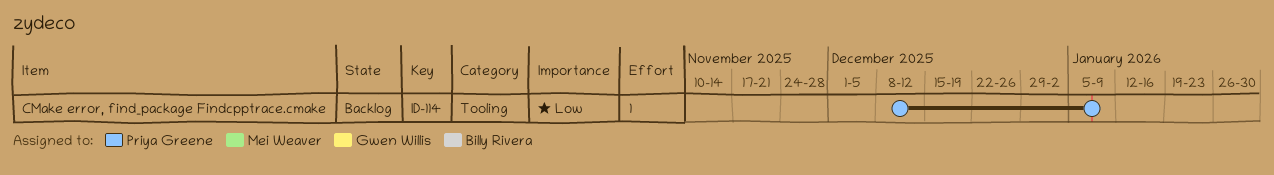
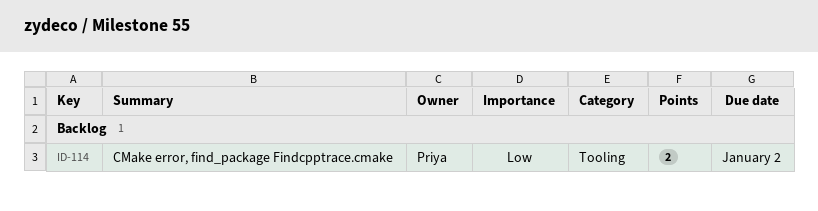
ID-114, estimate: 1 -> 2
ID-114, due: Jan 9 -> Jan 2

